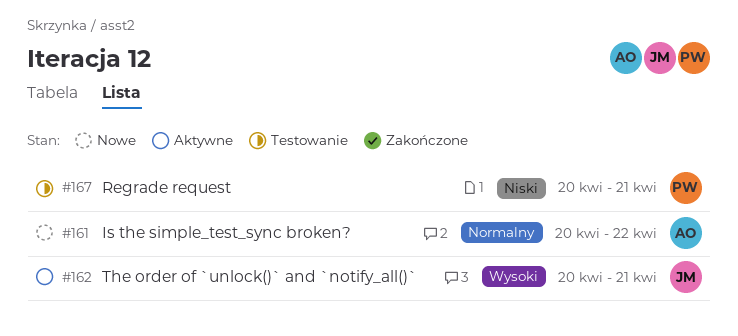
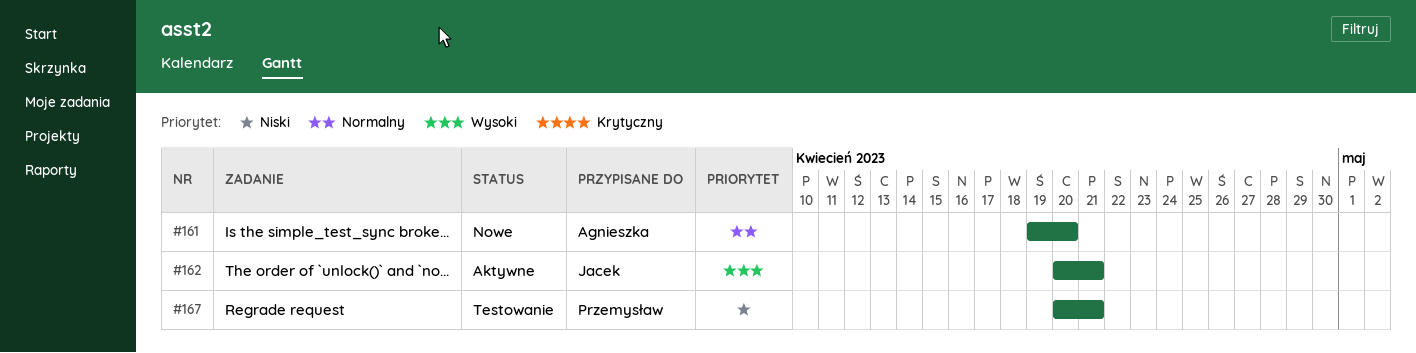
#161, start: Apr 20 -> Apr 19
#161, due: Apr 22 -> Apr 20

